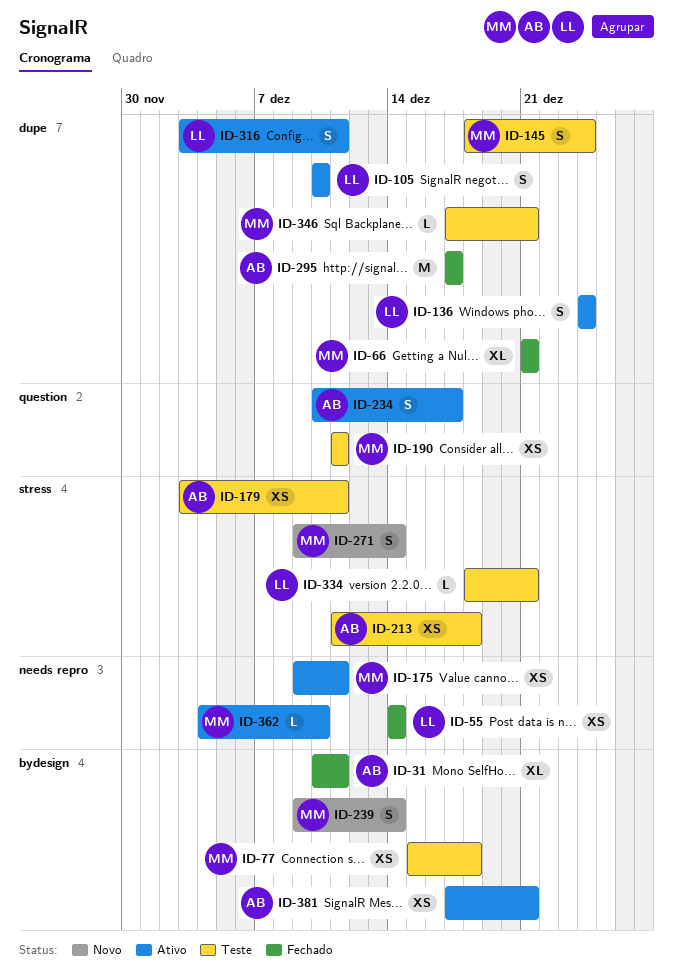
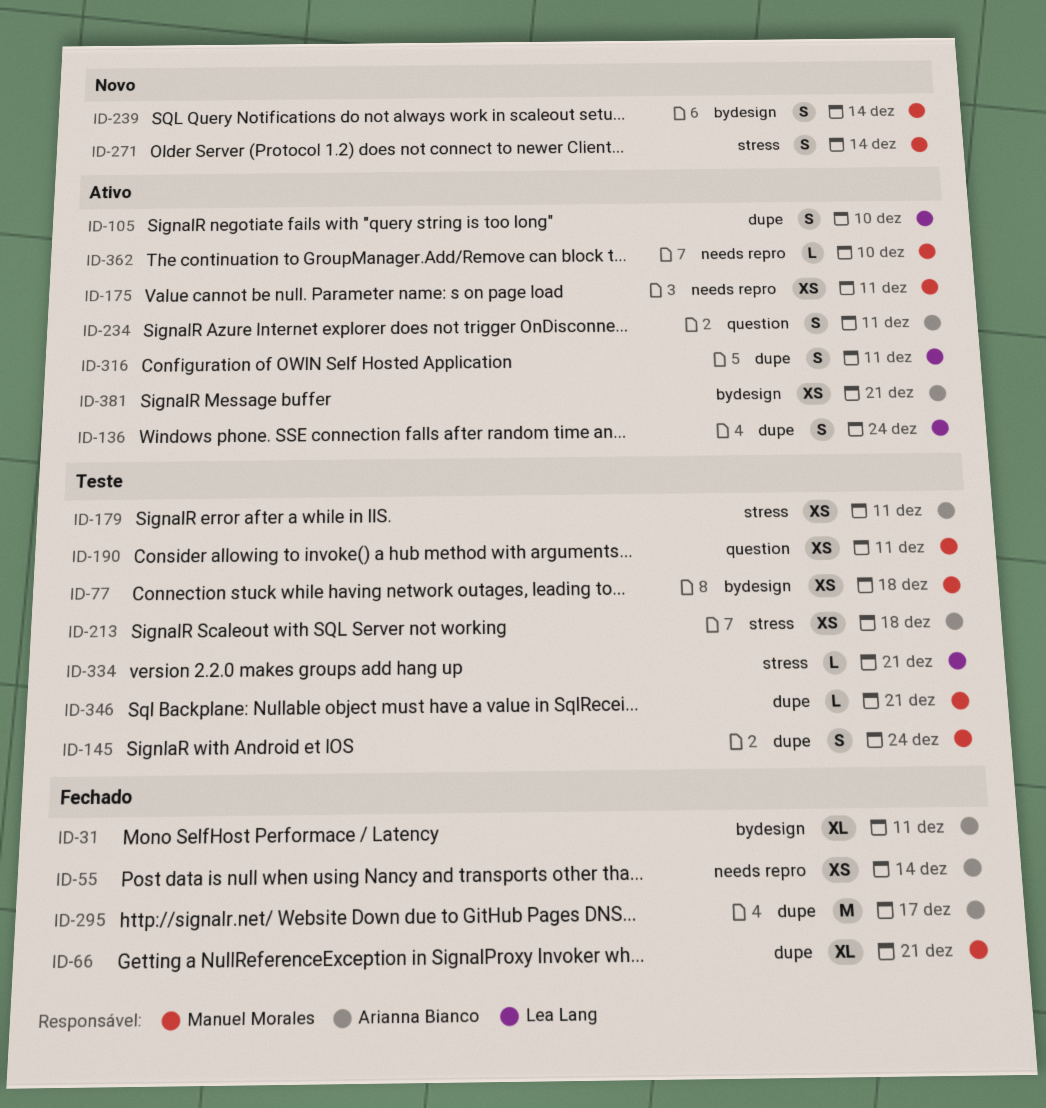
ID-55, owner: Lea Lang -> Arianna Bianco
ID-234, due: Dec 17 -> Dec 11

